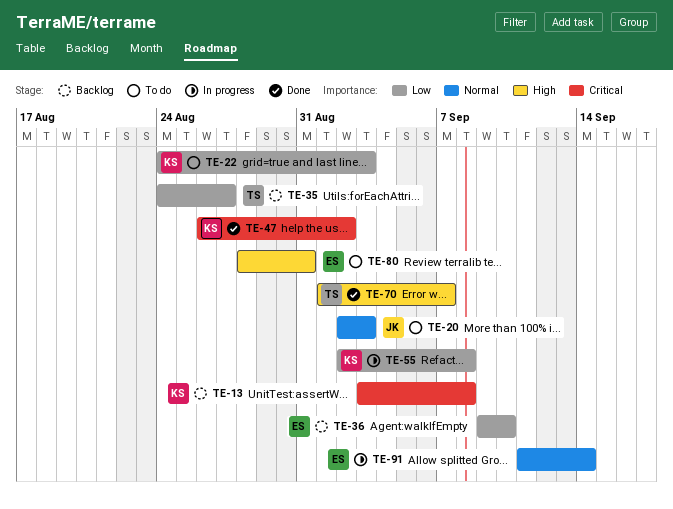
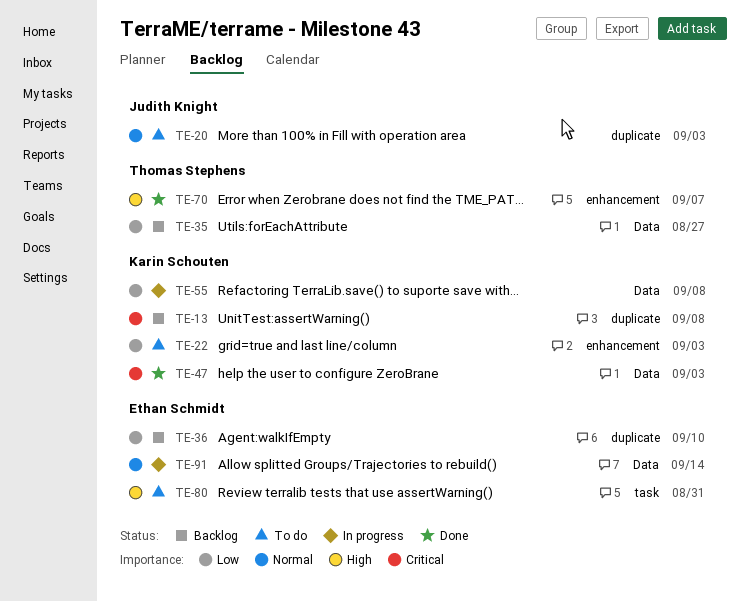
TE-47, due: Sep 2 -> Sep 3

